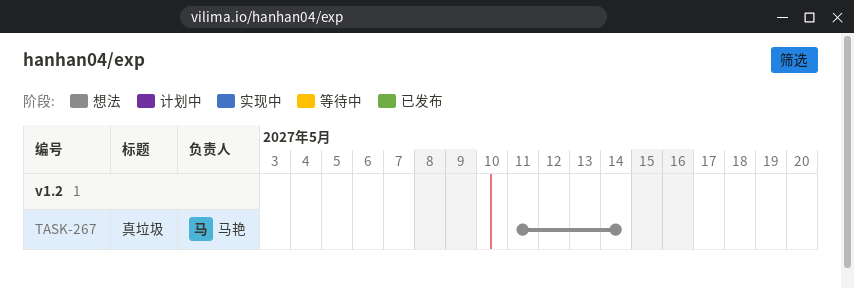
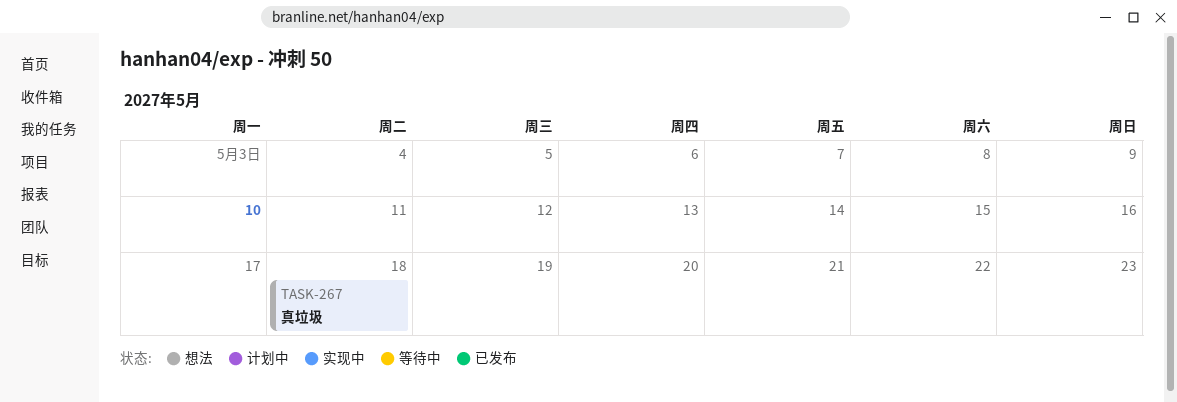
TASK-267, due: May 14 -> May 18

